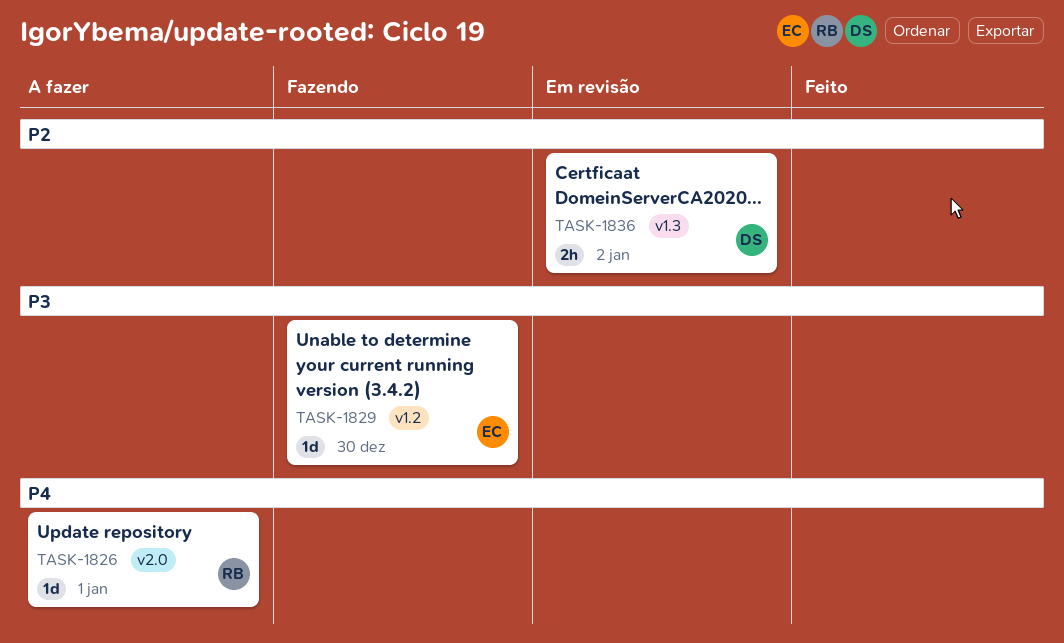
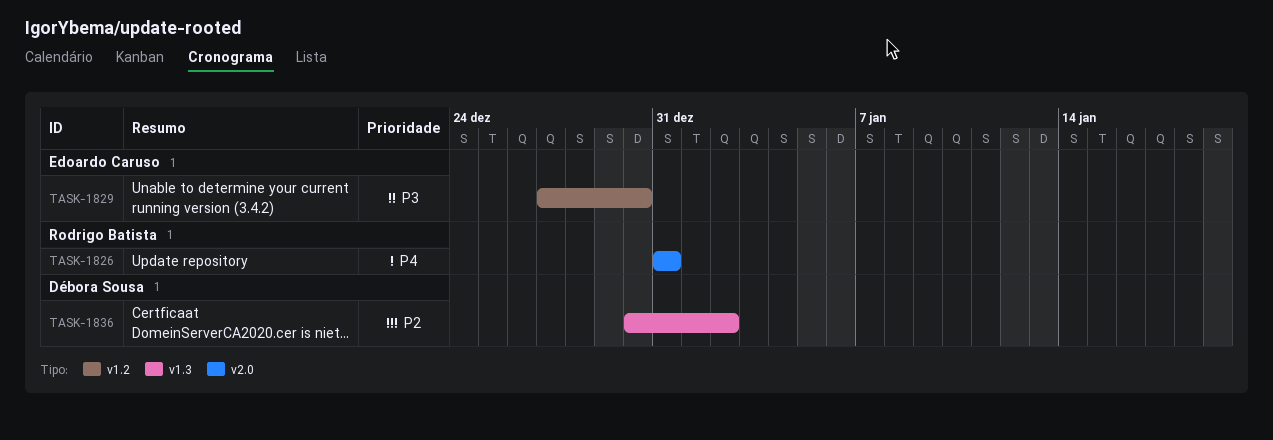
TASK-1826, due: Jan 1 -> Dec 31

